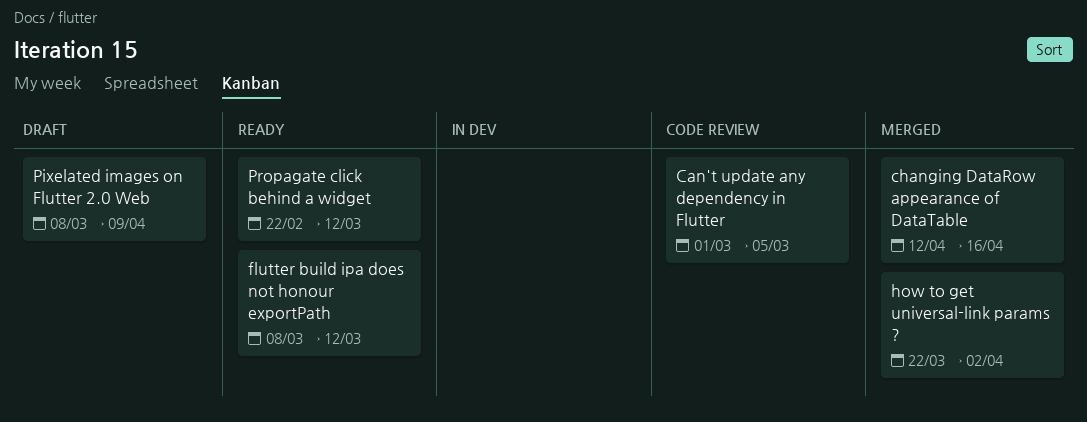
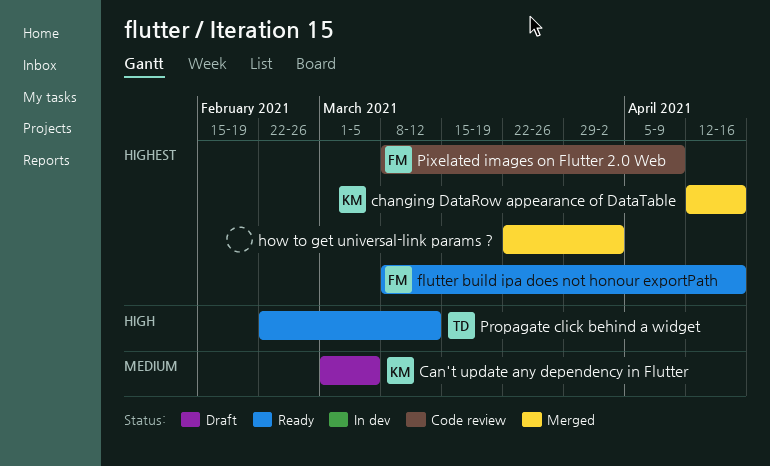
Can't update any dependency in Flutter, status: Code review -> Draft
flutter build ipa does not honour exportPath, due: Mar 12 -> Apr 16
Pixelated images on Flutter 2.0 Web, status: Draft -> Code review

